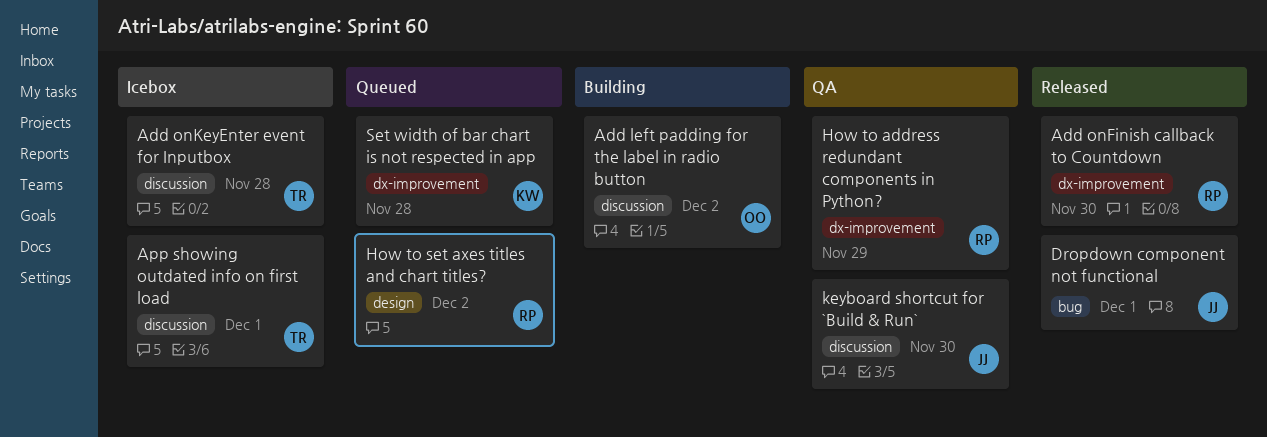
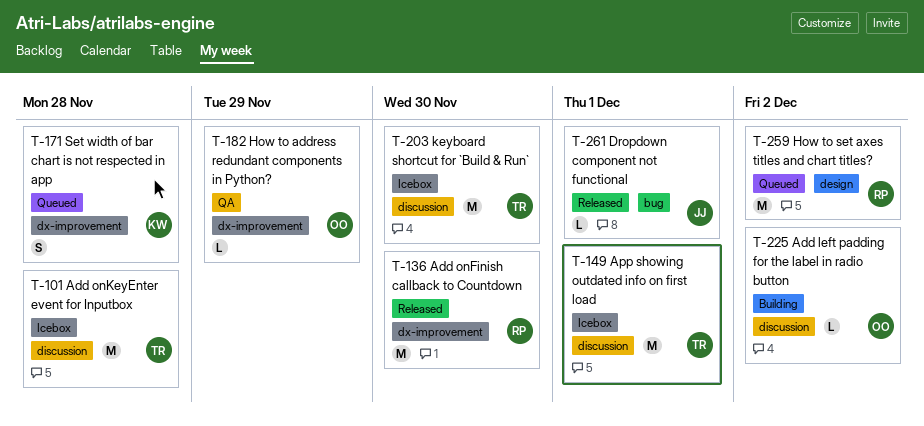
How to address redundant components in Python?, owner: RP -> OO
keyboard shortcut for `Build & Run`, status: QA -> Icebox
keyboard shortcut for `Build & Run`, owner: JJ -> TR

